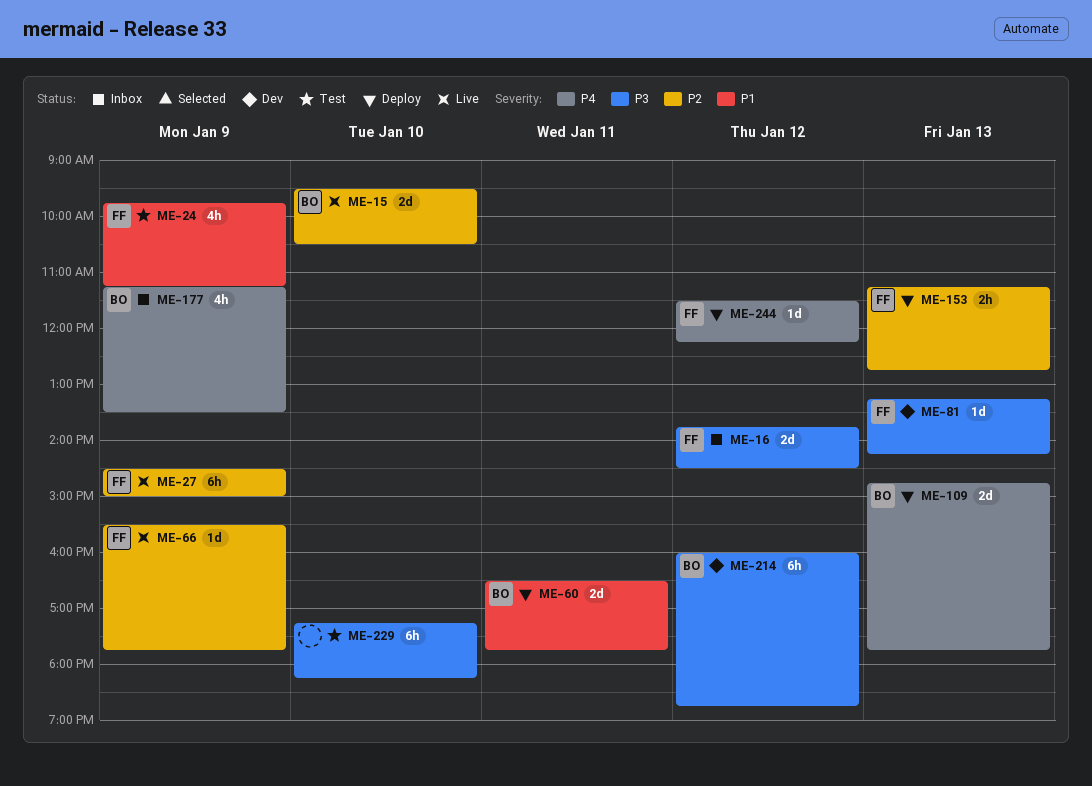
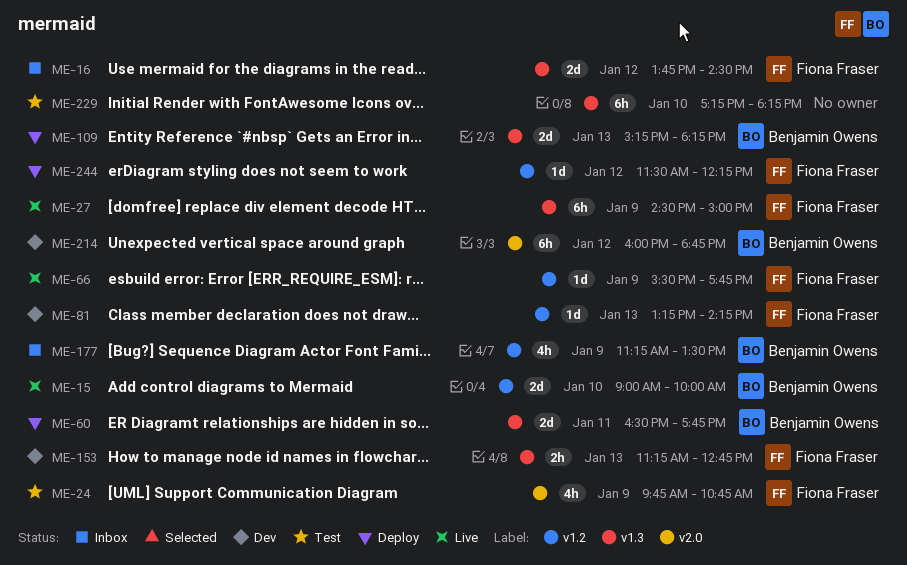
ME-15, begins: 09:30 -> 09:00
ME-15, ends: 10:30 -> 10:00
ME-24, ends: 11:15 -> 10:45
ME-109, begins: 14:45 -> 15:15
ME-109, ends: 17:45 -> 18:15
ME-153, status: Deploy -> Dev

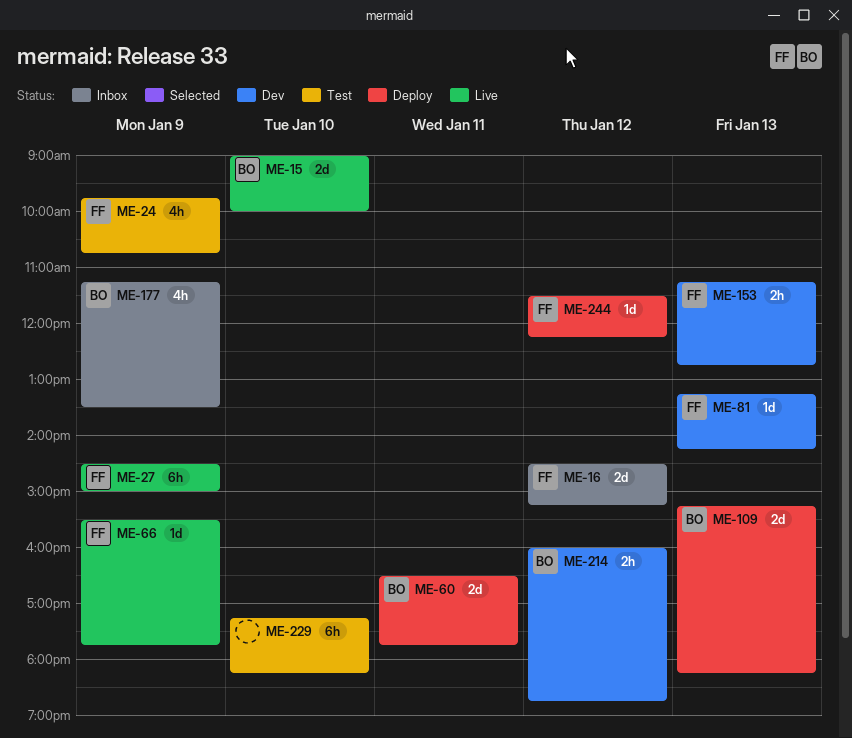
ME-16, begins: 13:45 -> 14:30
ME-16, ends: 14:30 -> 15:15
ME-214, estimate: 6h -> 2h

